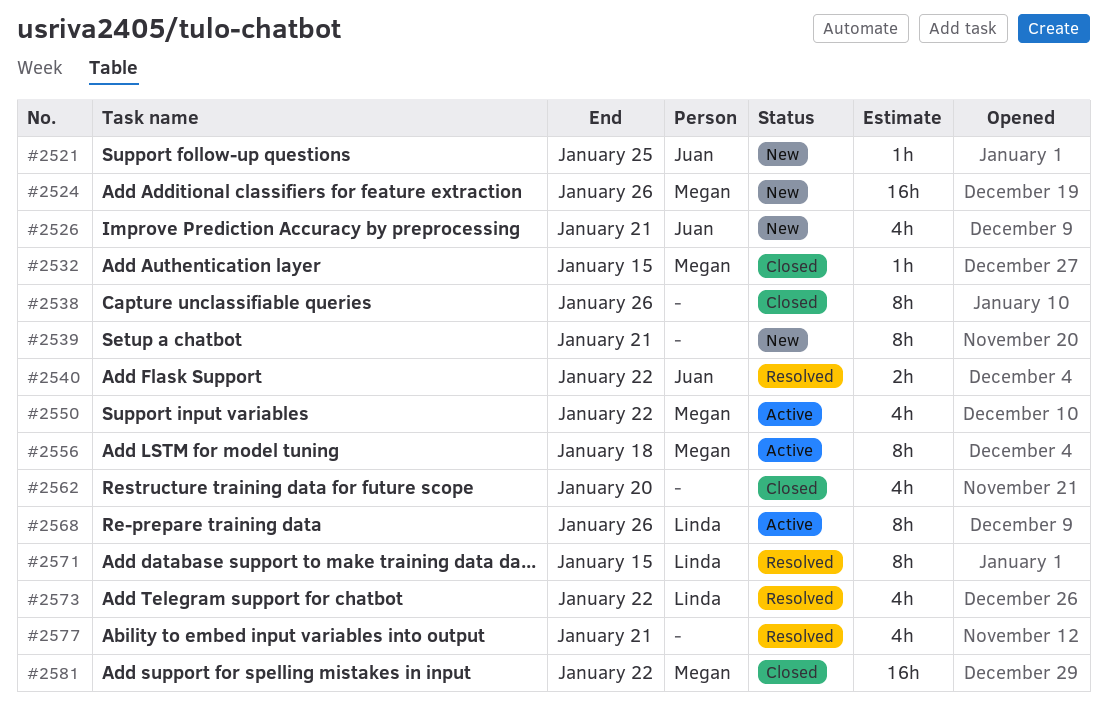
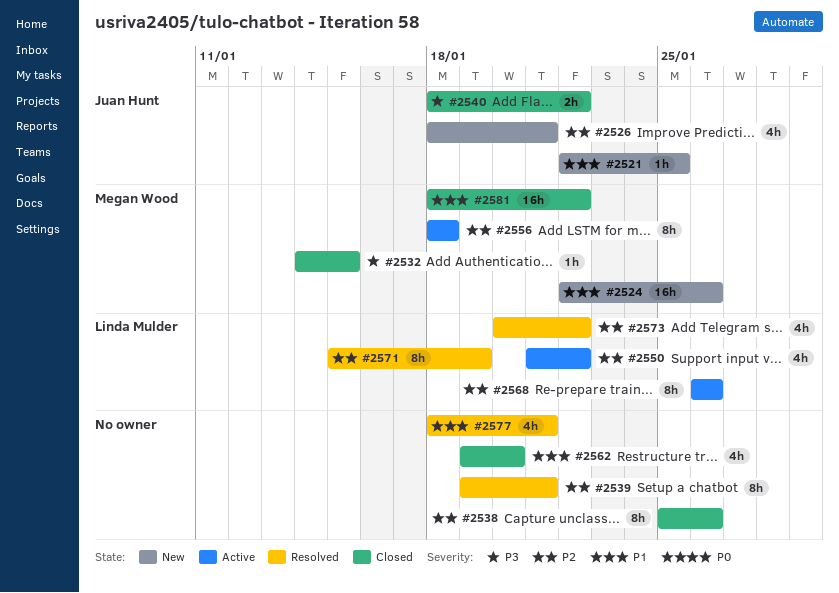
#2539, status: New -> Resolved
#2540, status: Resolved -> Closed
#2550, owner: Megan Wood -> Linda Mulder
#2571, due: Jan 15 -> Jan 19

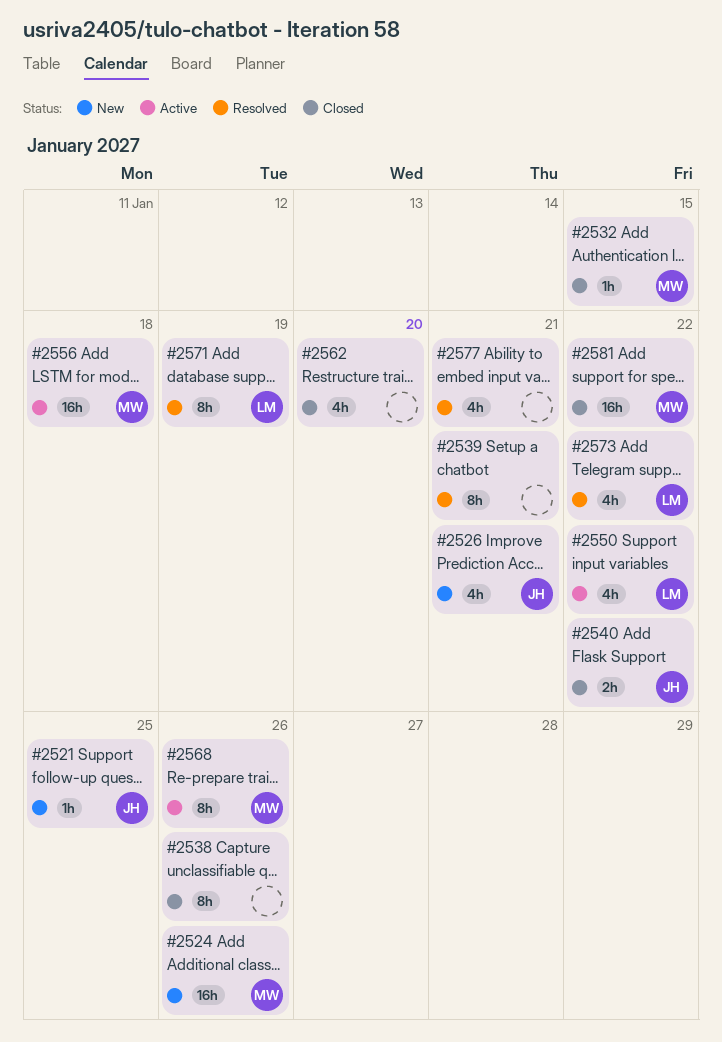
#2556, estimate: 8h -> 16h
#2568, owner: Linda Mulder -> Megan Wood

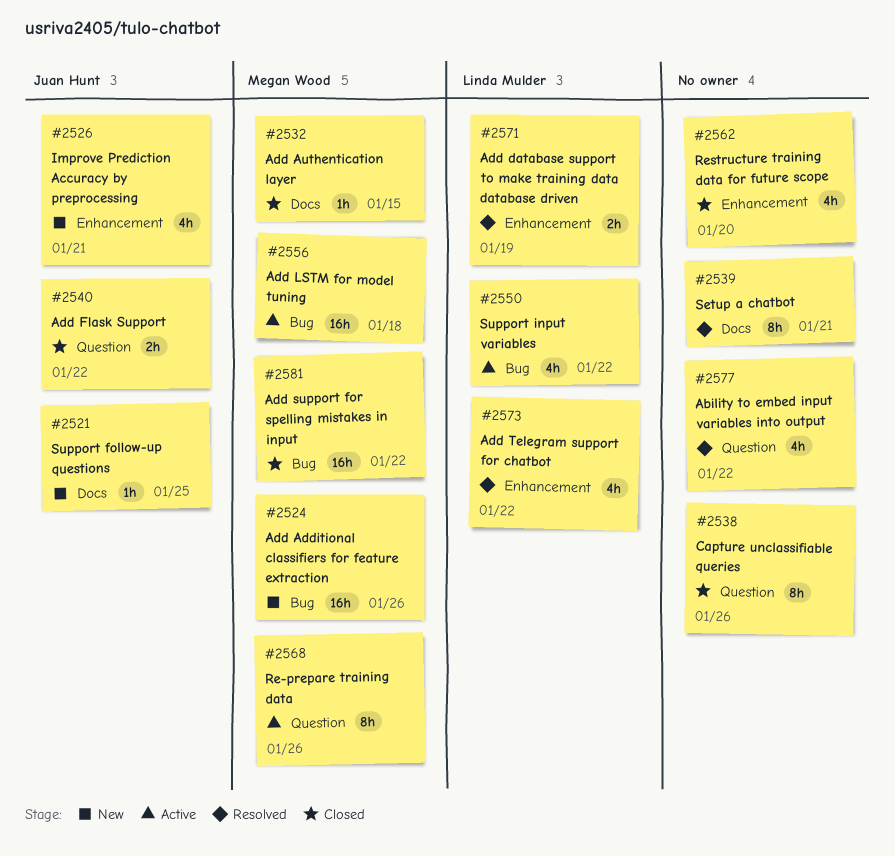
#2571, estimate: 8h -> 2h
#2577, due: Jan 21 -> Jan 22

